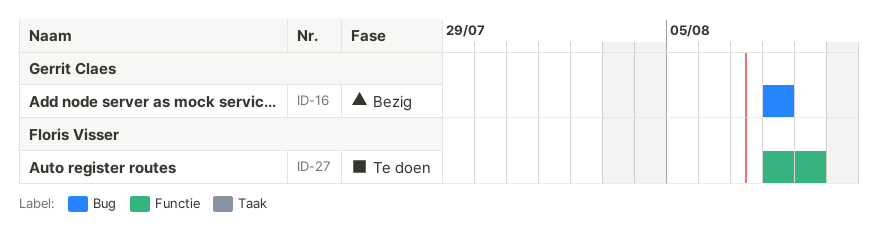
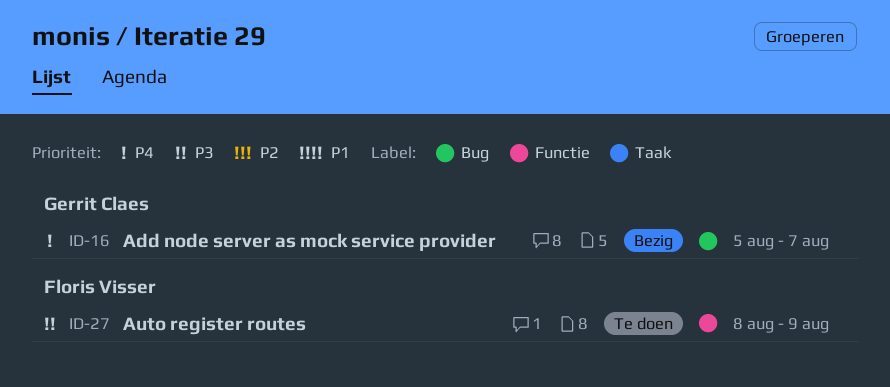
ID-16, start: Aug 8 -> Aug 5
ID-16, due: Aug 8 -> Aug 7

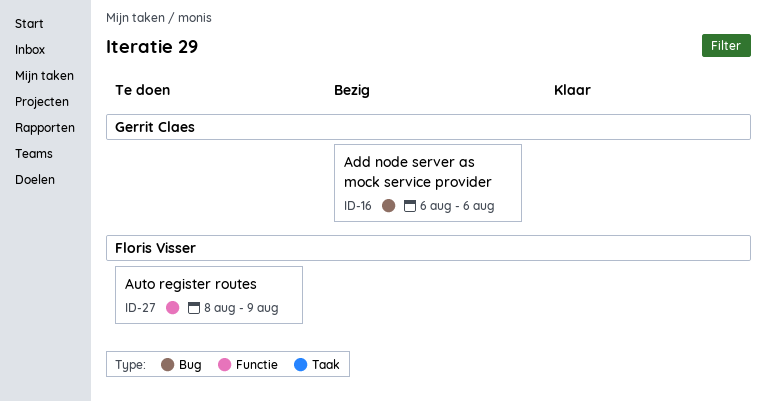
ID-16, start: Aug 5 -> Aug 6
ID-16, due: Aug 7 -> Aug 6

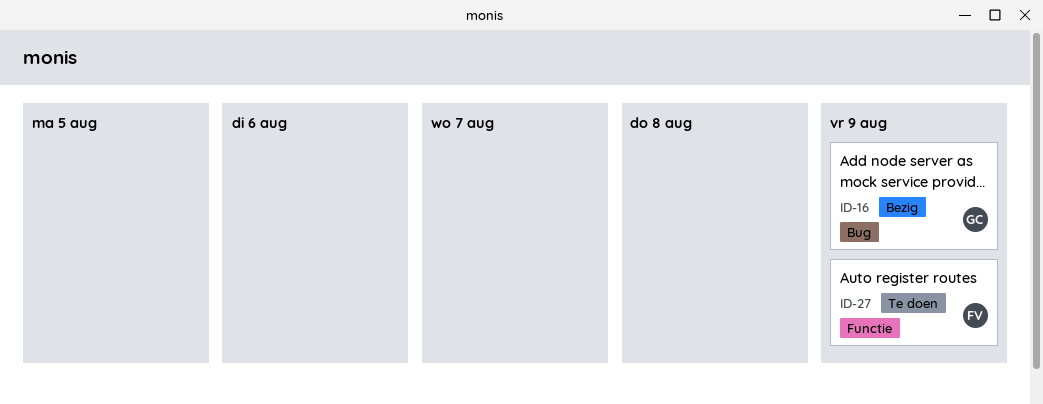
ID-16, due: Aug 6 -> Aug 9

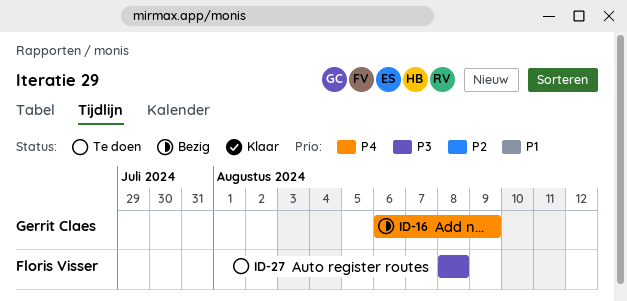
ID-27, due: Aug 9 -> Aug 8

